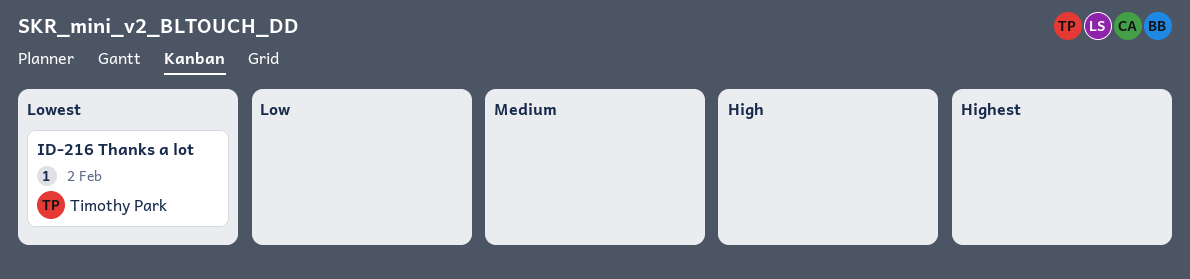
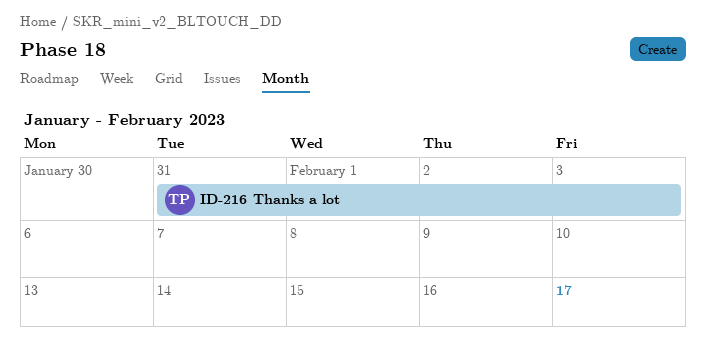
ID-216, due: Feb 2 -> Feb 3

